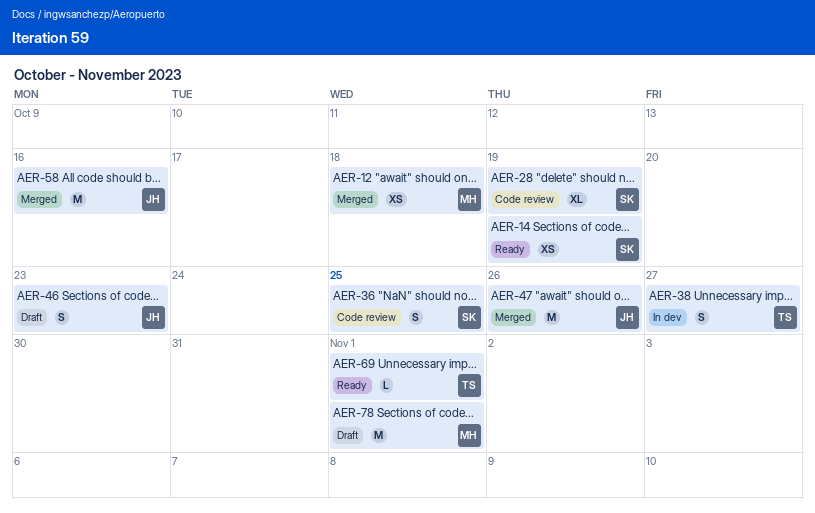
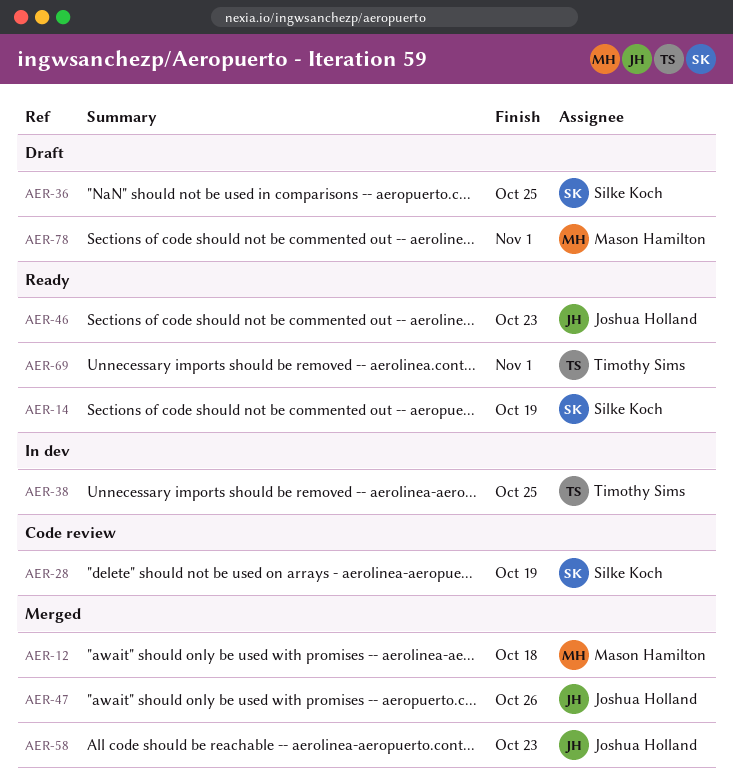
AER-36, status: Code review -> Draft
AER-38, due: Oct 27 -> Oct 25
AER-46, status: Draft -> Ready
AER-58, due: Oct 16 -> Oct 23

